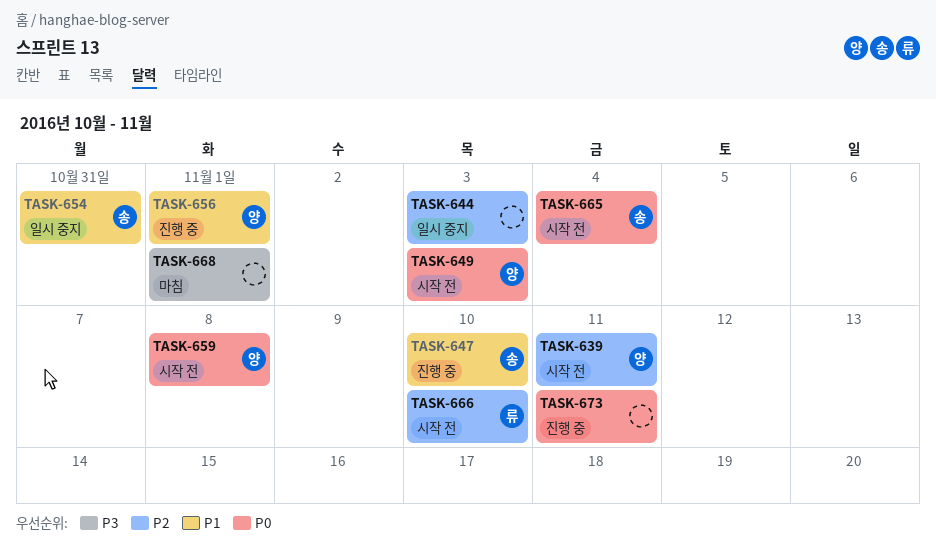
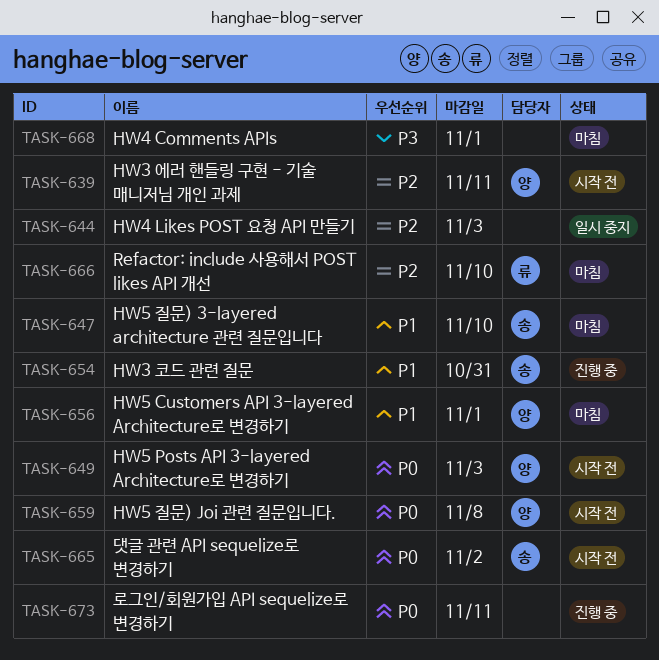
TASK-647, status: 진행 중 -> 마침
TASK-654, status: 일시 중지 -> 진행 중
TASK-656, status: 진행 중 -> 마침
TASK-665, due: Nov 4 -> Nov 2
TASK-666, status: 시작 전 -> 마침

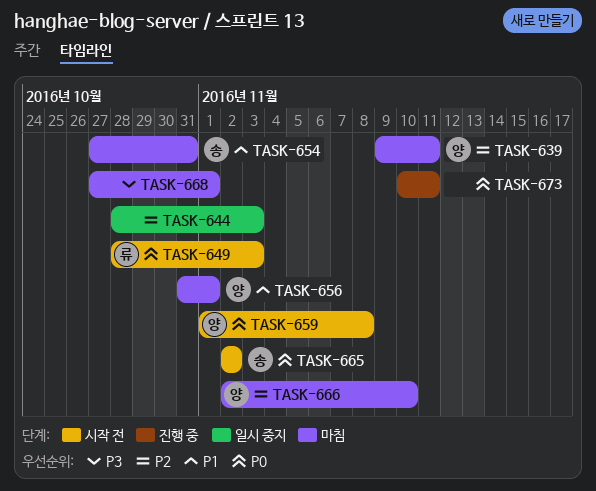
TASK-639, status: 시작 전 -> 마침
TASK-647: present -> none
TASK-649, owner: 양 -> 류
TASK-654, status: 진행 중 -> 마침
TASK-666, owner: 류 -> 양

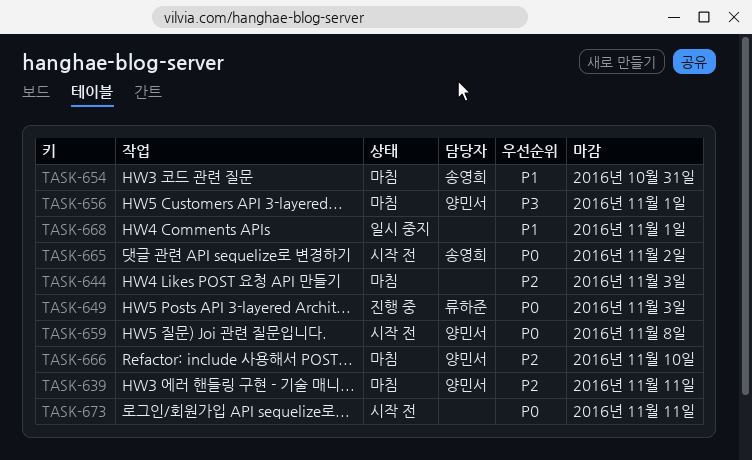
TASK-644, status: 일시 중지 -> 마침
TASK-649, status: 시작 전 -> 진행 중
TASK-656, priority: P1 -> P3
TASK-668, status: 마침 -> 일시 중지
TASK-668, priority: P3 -> P1
TASK-673, status: 진행 중 -> 시작 전

